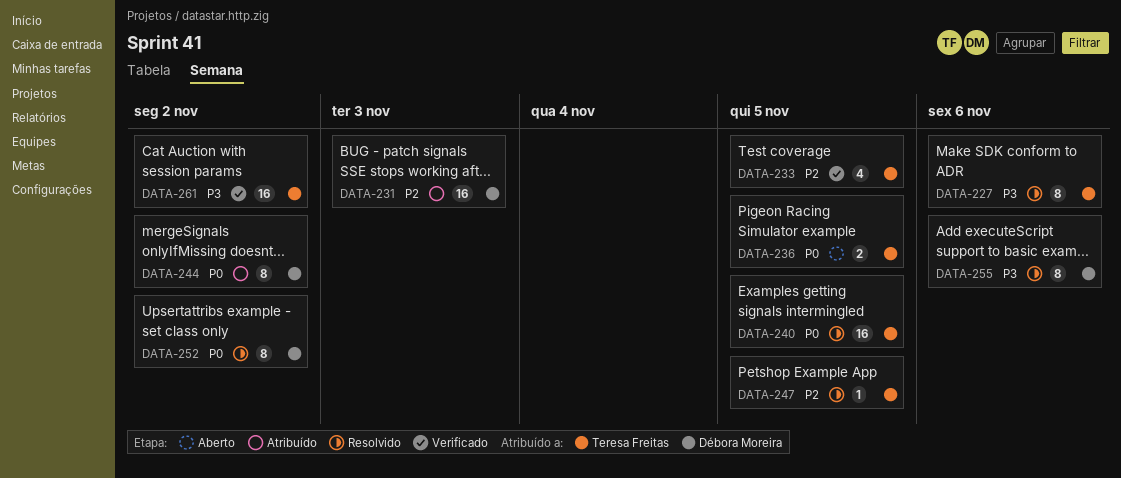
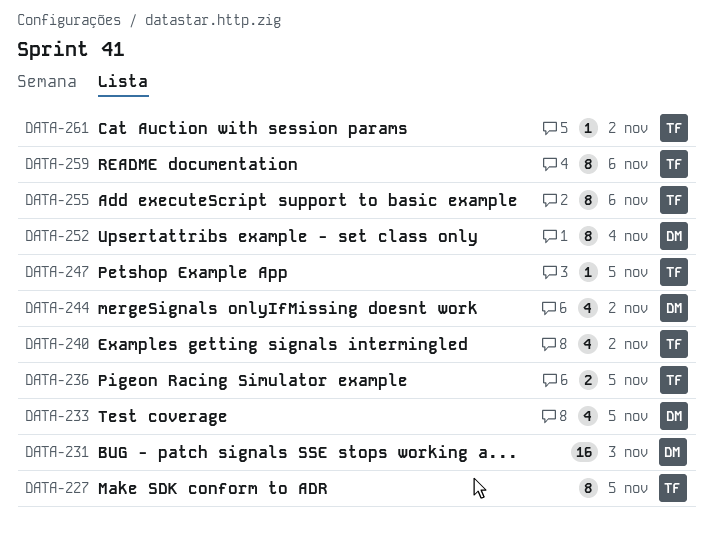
DATA-227, due: Nov 6 -> Nov 5
DATA-233, owner: Teresa Freitas -> Débora Moreira
DATA-240, estimate: 16 -> 4
DATA-240, due: Nov 5 -> Nov 2
DATA-244, estimate: 8 -> 4
DATA-252, due: Nov 2 -> Nov 4
DATA-255, owner: Débora Moreira -> Teresa Freitas
DATA-259: none -> present
DATA-261, estimate: 16 -> 1

